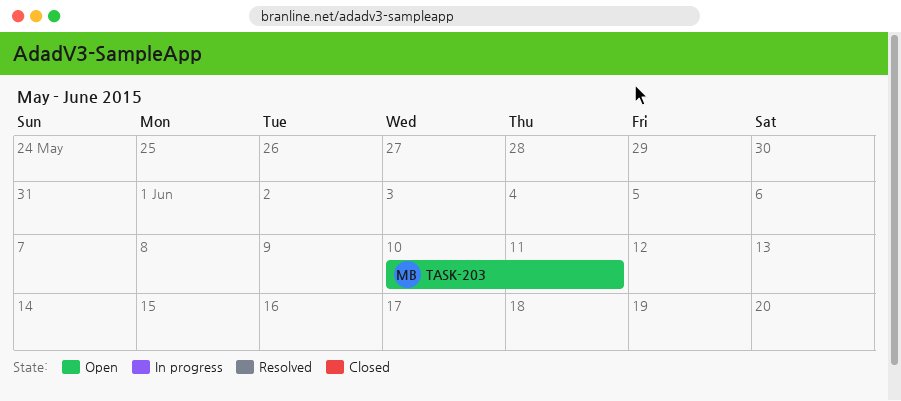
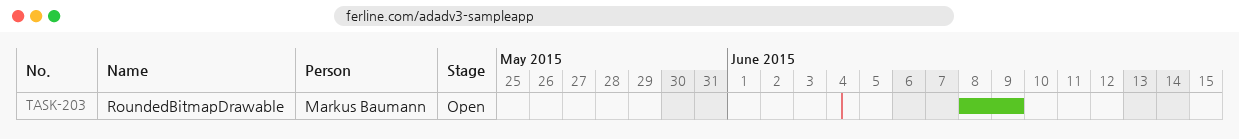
TASK-203, start: Jun 10 -> Jun 8
TASK-203, due: Jun 11 -> Jun 9

